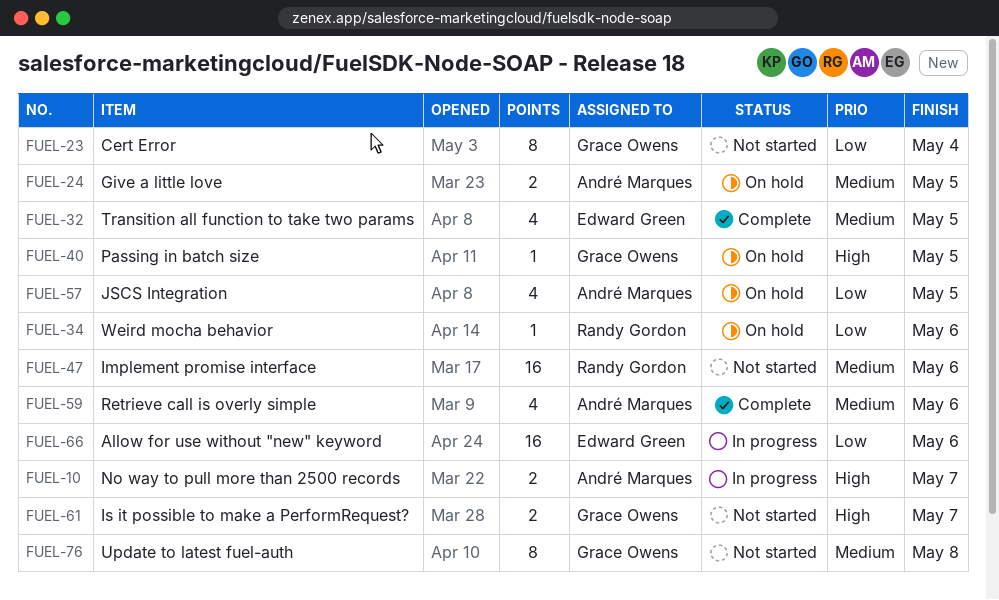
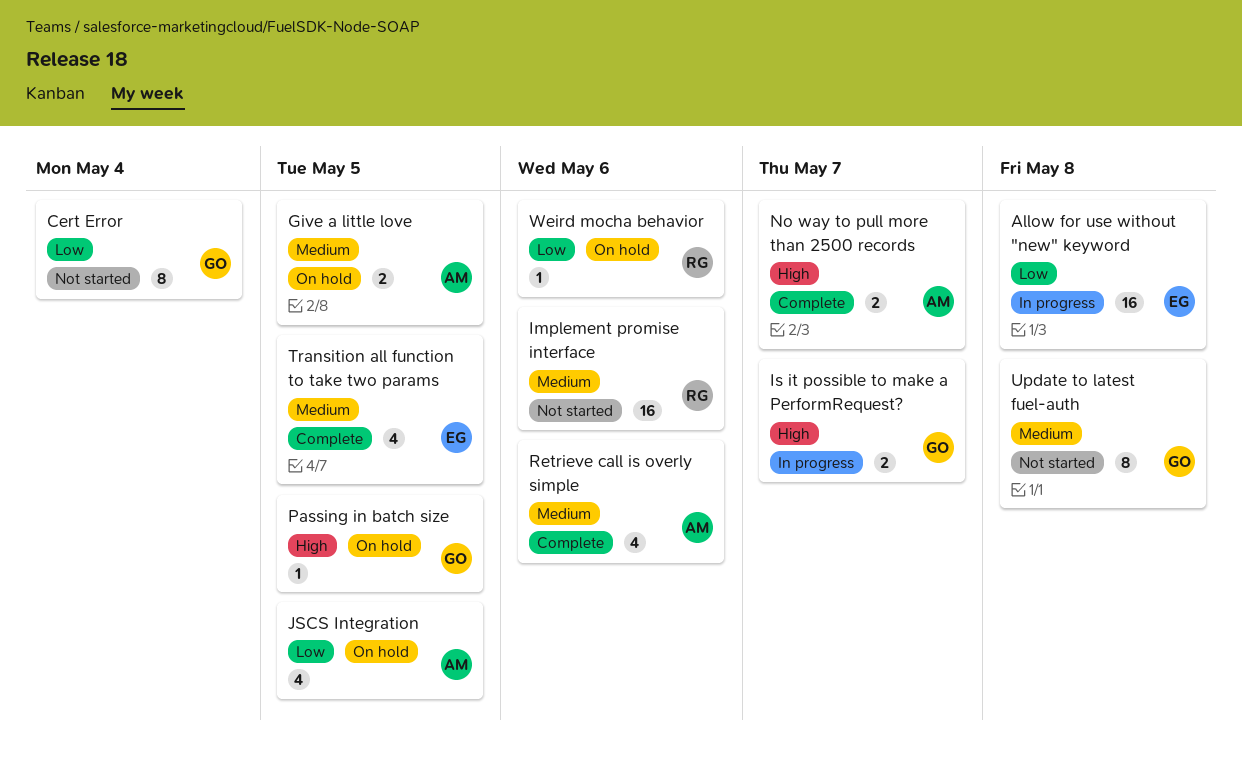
Allow for use without "new" keyword, due: May 6 -> May 8
Is it possible to make a PerformRequest?, status: Not started -> In progress
No way to pull more than 2500 records, status: In progress -> Complete

